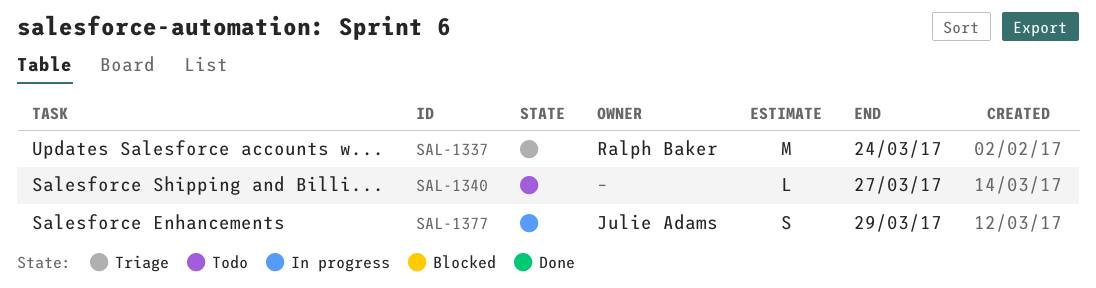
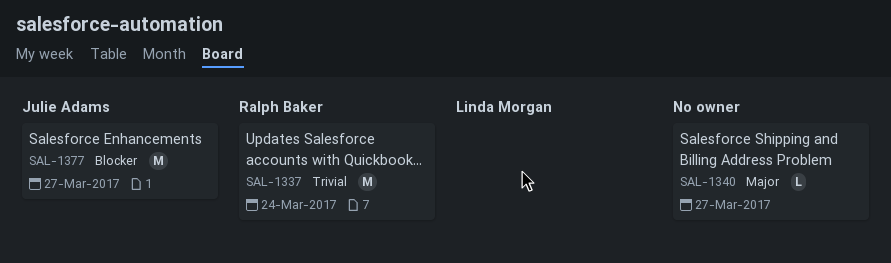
SAL-1377, estimate: S -> M
SAL-1377, due: Mar 29 -> Mar 27

